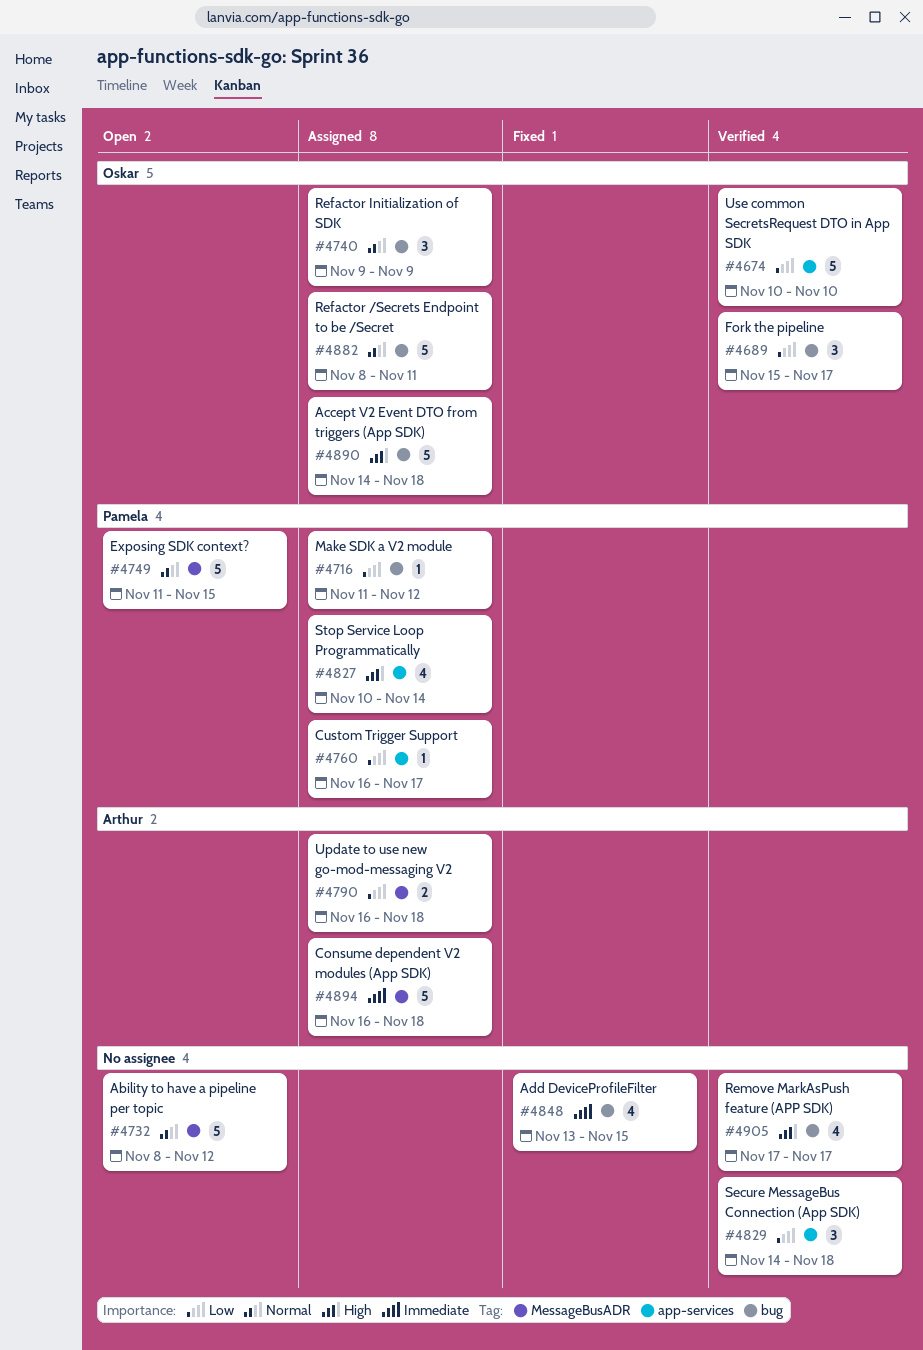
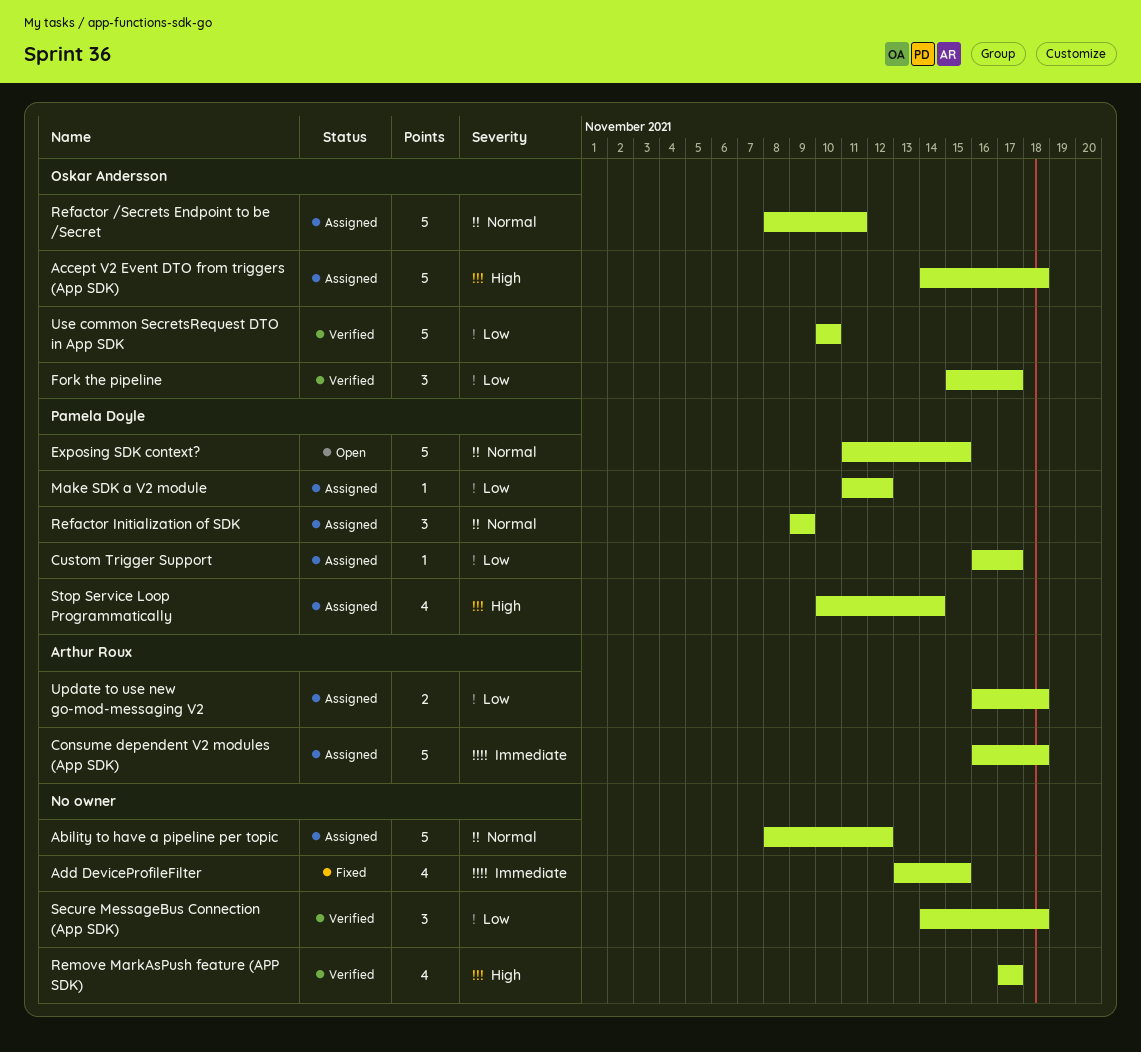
Ability to have a pipeline per topic, status: Open -> Assigned
Refactor Initialization of SDK, owner: Oskar Andersson -> Pamela Doyle

